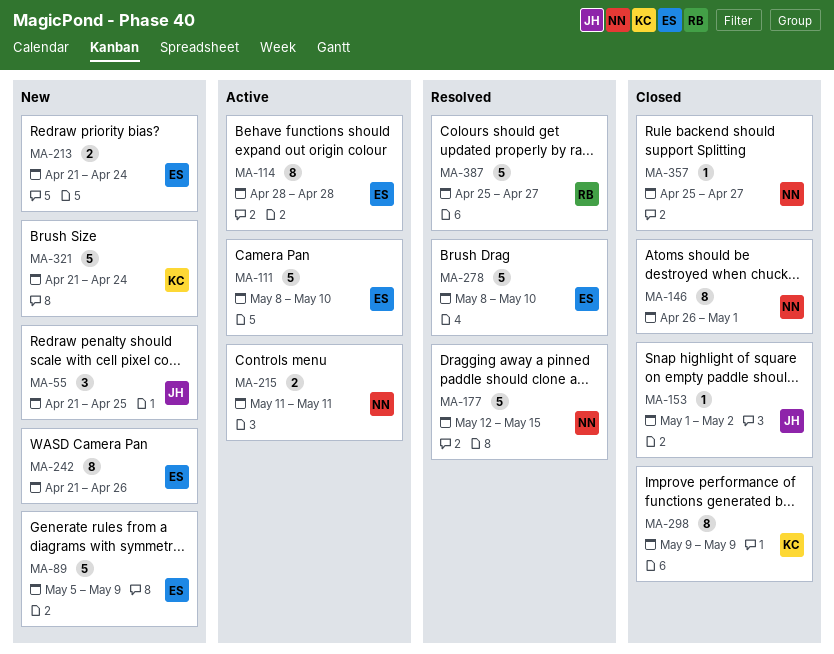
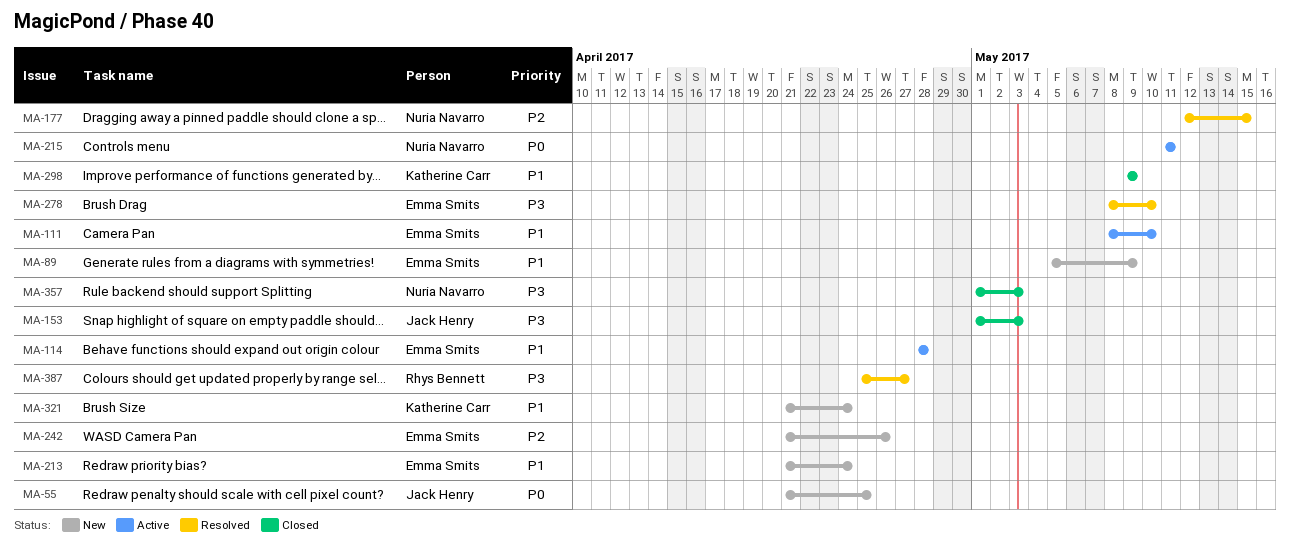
MA-146: present -> none
MA-153, due: May 2 -> May 3
MA-357, start: Apr 25 -> May 1
MA-357, due: Apr 27 -> May 3

